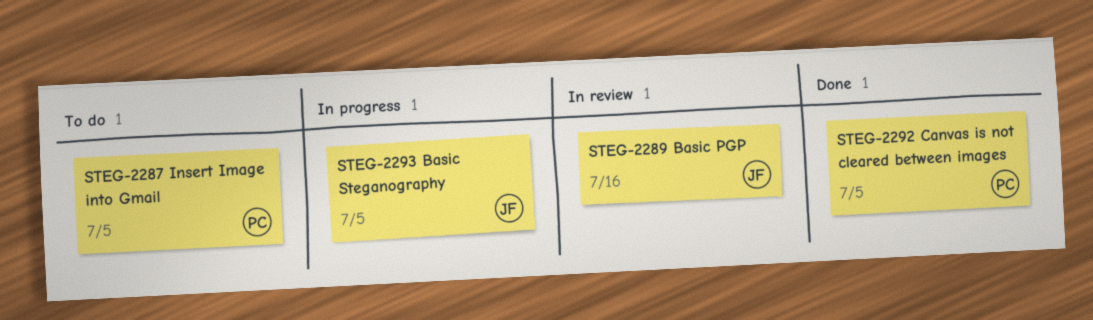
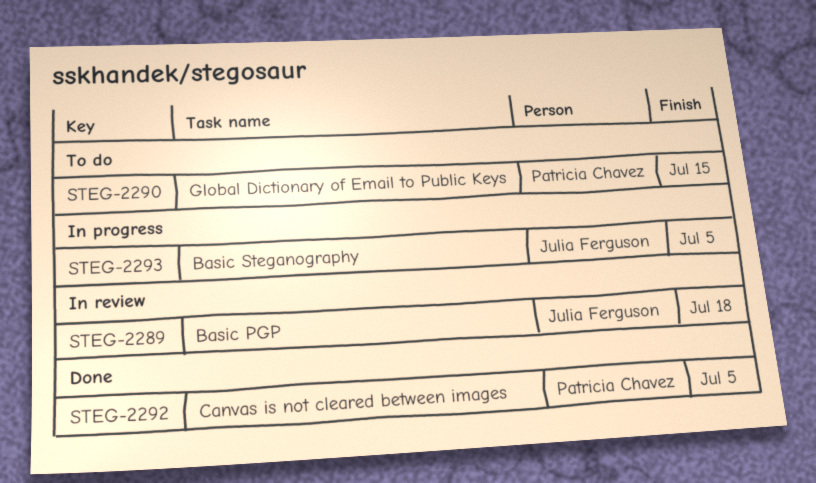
STEG-2287: present -> none
STEG-2289, due: Jul 16 -> Jul 18
STEG-2290: none -> present

